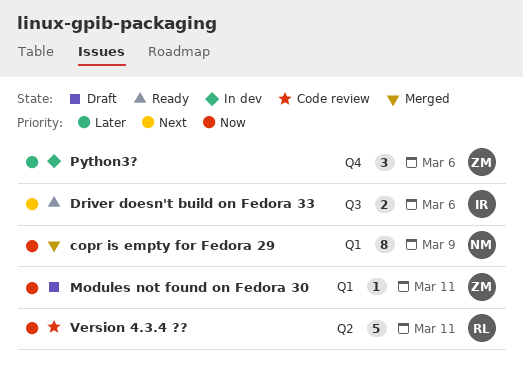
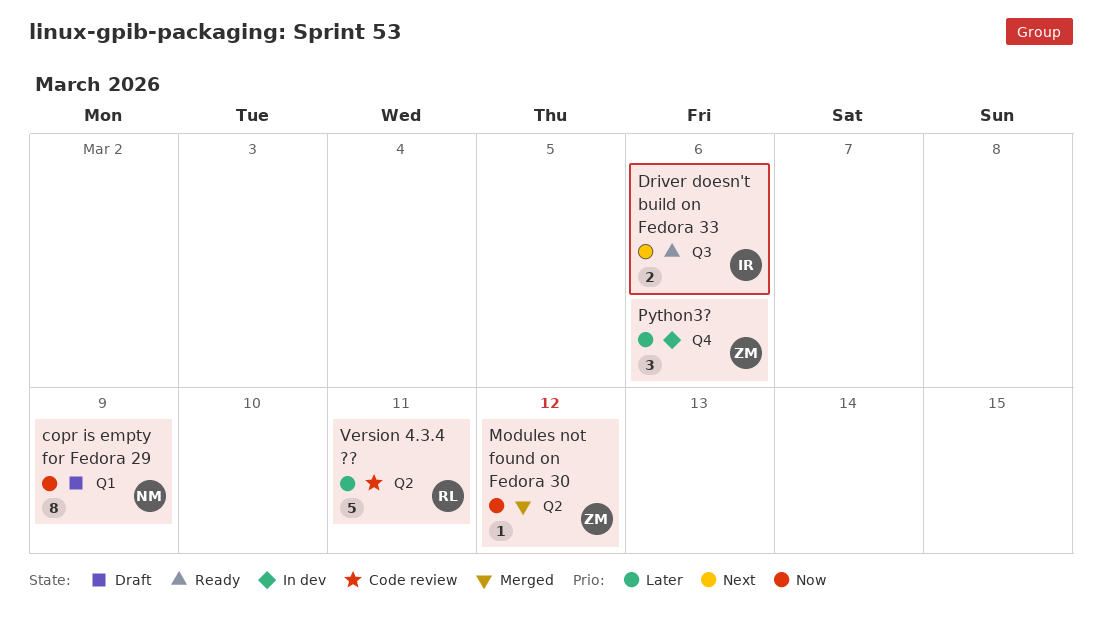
copr is empty for Fedora 29, status: Merged -> Draft
Modules not found on Fedora 30, status: Draft -> Merged
Modules not found on Fedora 30, label: Q1 -> Q2
Modules not found on Fedora 30, due: Mar 11 -> Mar 12
Version 4.3.4 ??, priority: Now -> Later

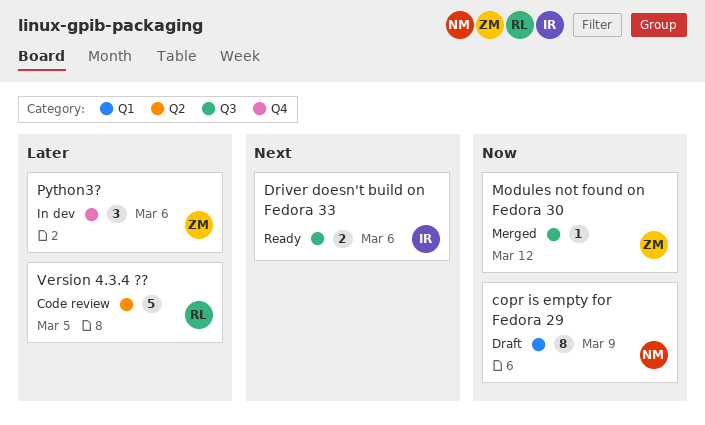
Modules not found on Fedora 30, label: Q2 -> Q3
Version 4.3.4 ??, due: Mar 11 -> Mar 5

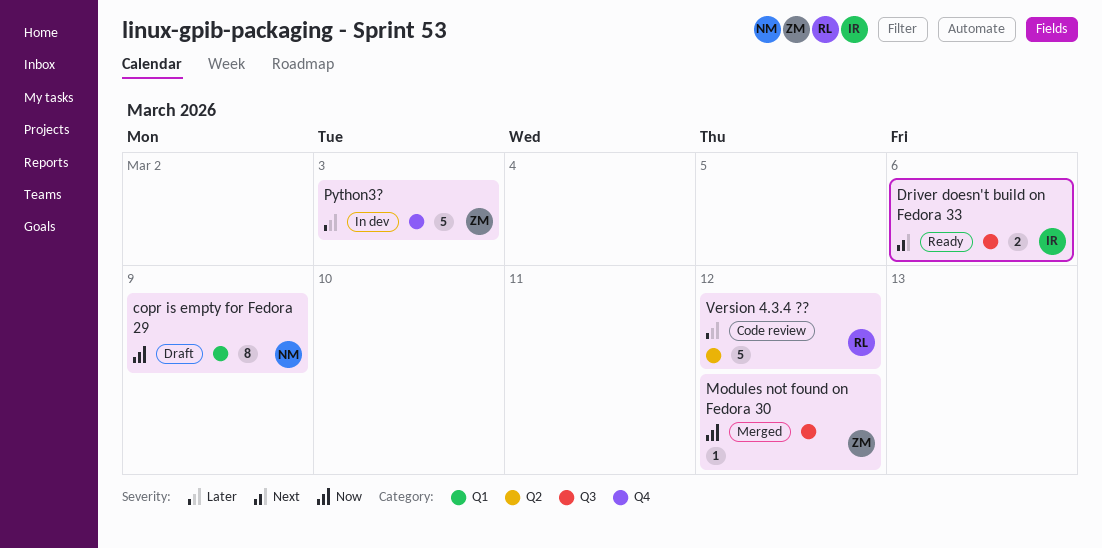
Python3?, estimate: 3 -> 5
Python3?, due: Mar 6 -> Mar 3
Version 4.3.4 ??, due: Mar 5 -> Mar 12

